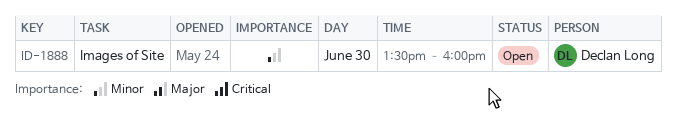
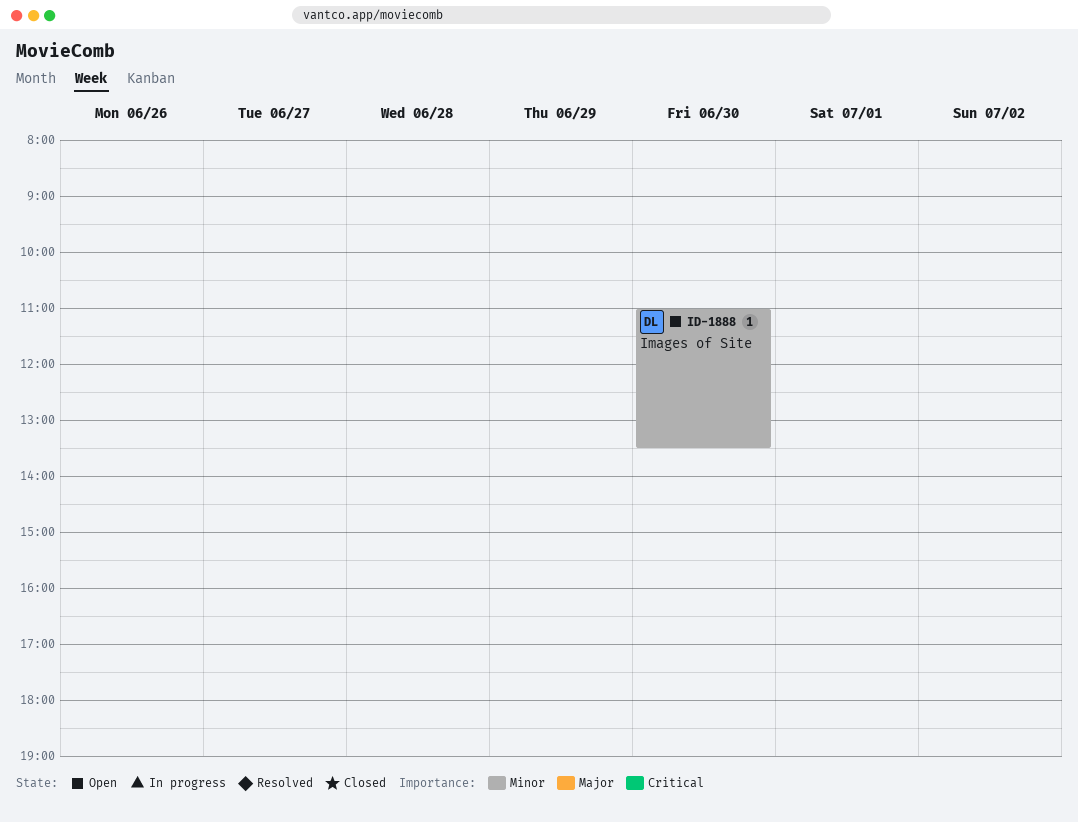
ID-1888, begins: 13:30 -> 11:00
ID-1888, ends: 16:00 -> 13:30

